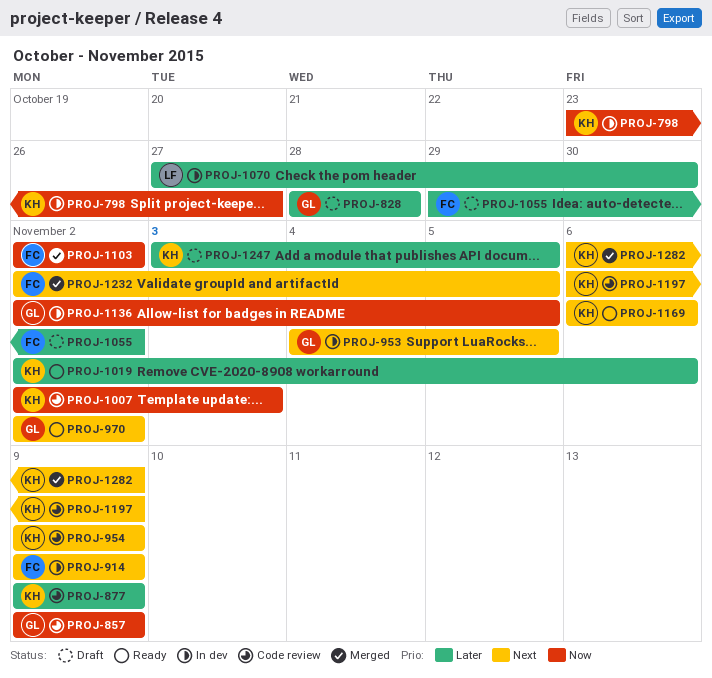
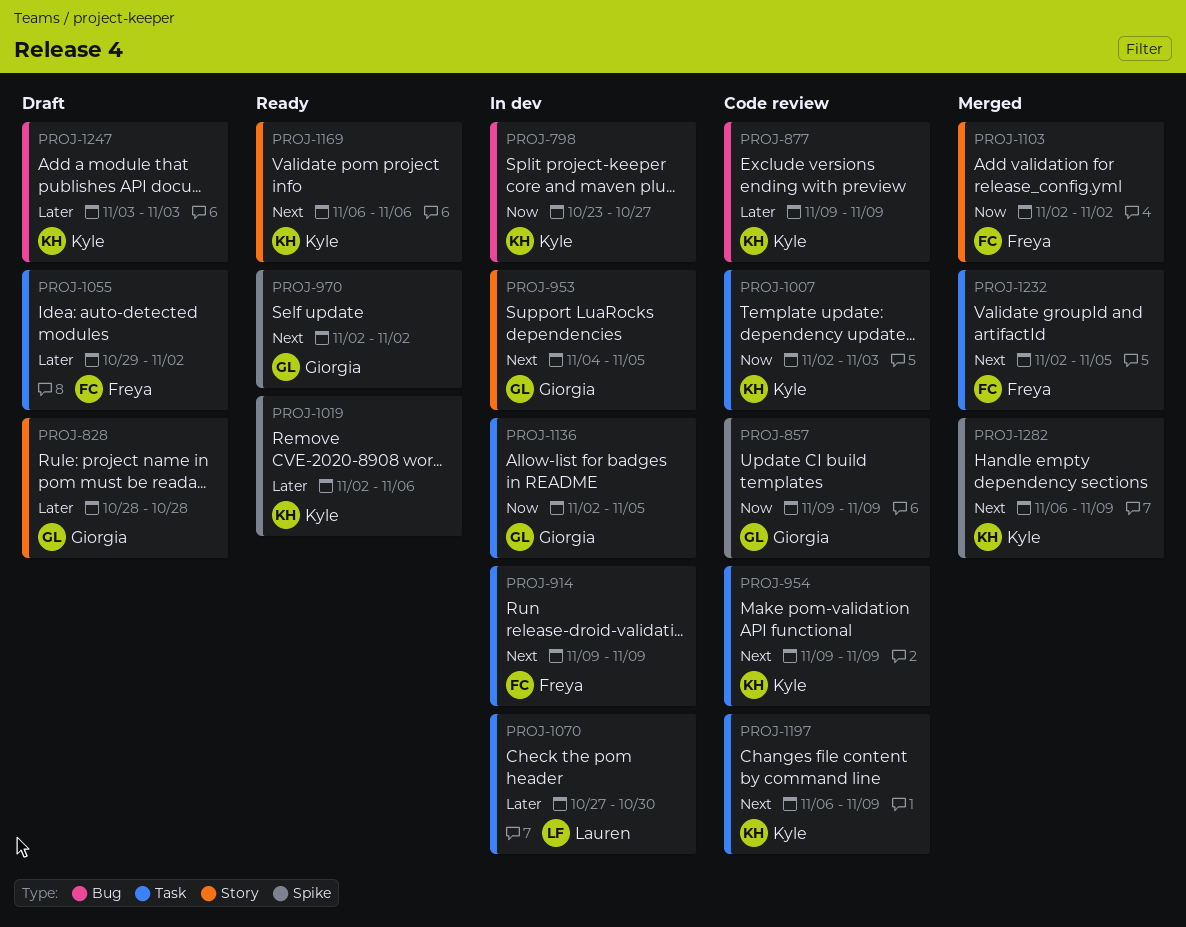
PROJ-1247, due: Nov 5 -> Nov 3

